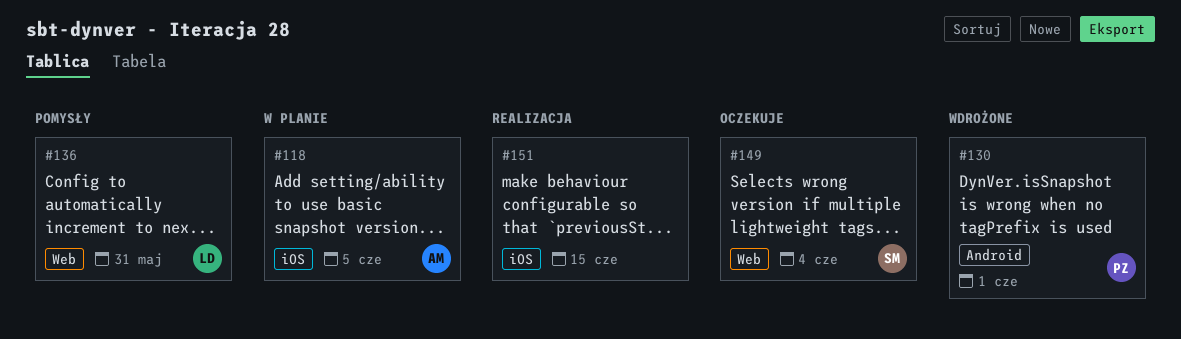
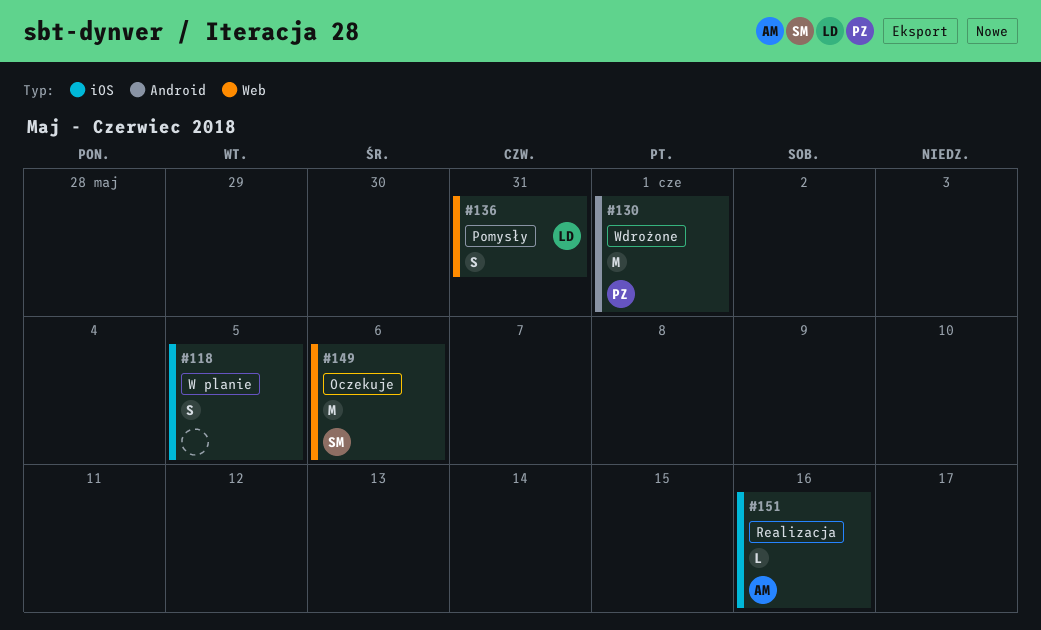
#118, owner: AM -> none
#149, due: Jun 4 -> Jun 6
#151, owner: none -> AM
#151, due: Jun 15 -> Jun 16

